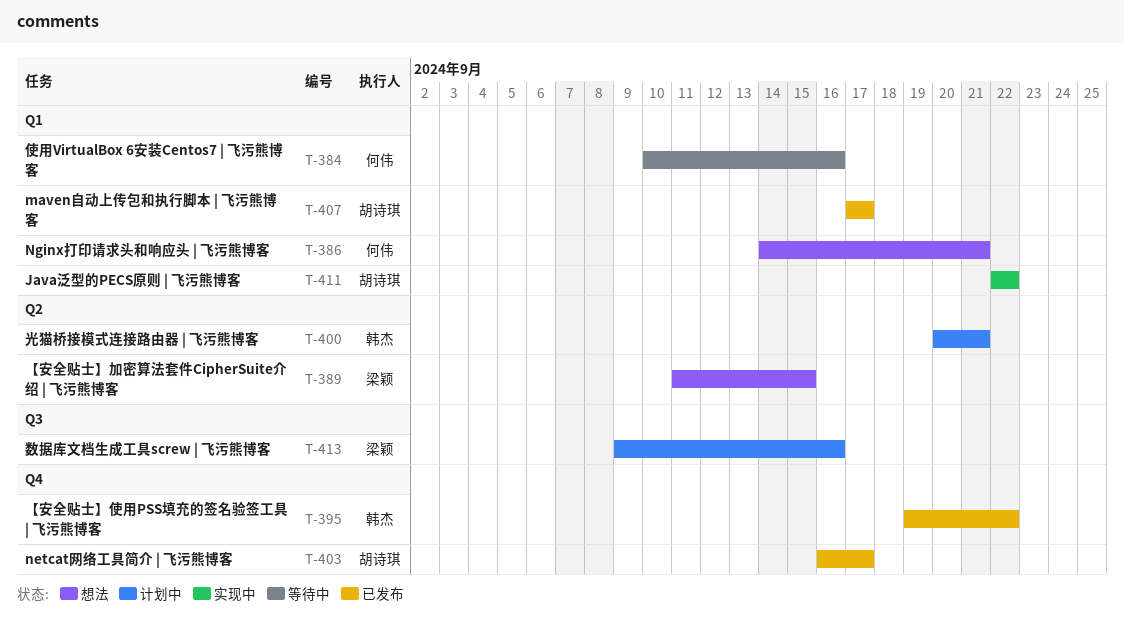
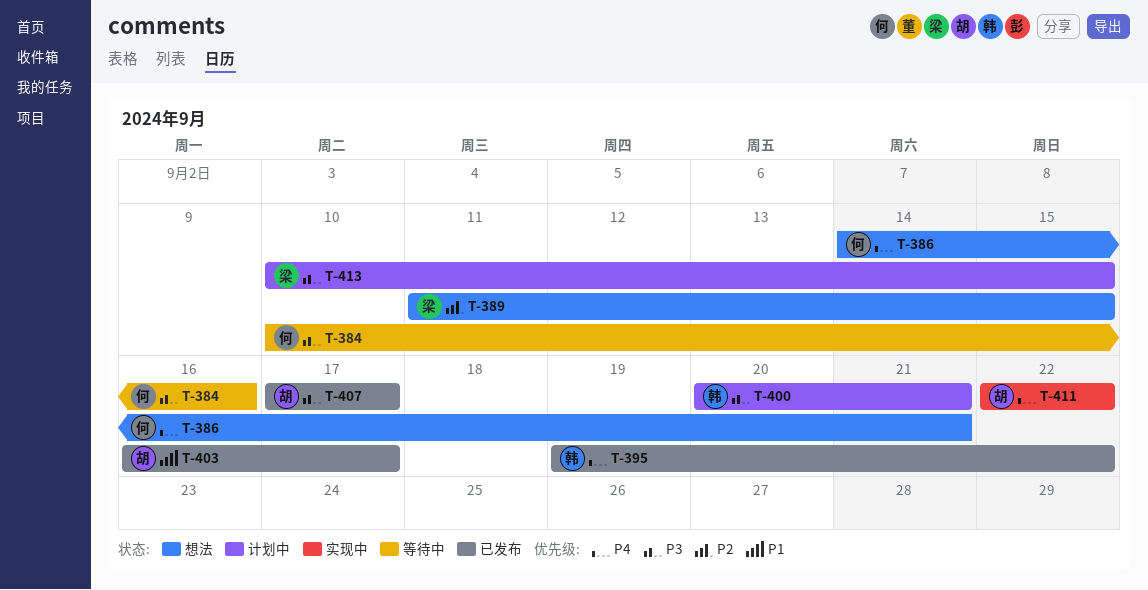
T-413, start: Sep 9 -> Sep 10
T-413, due: Sep 16 -> Sep 15

